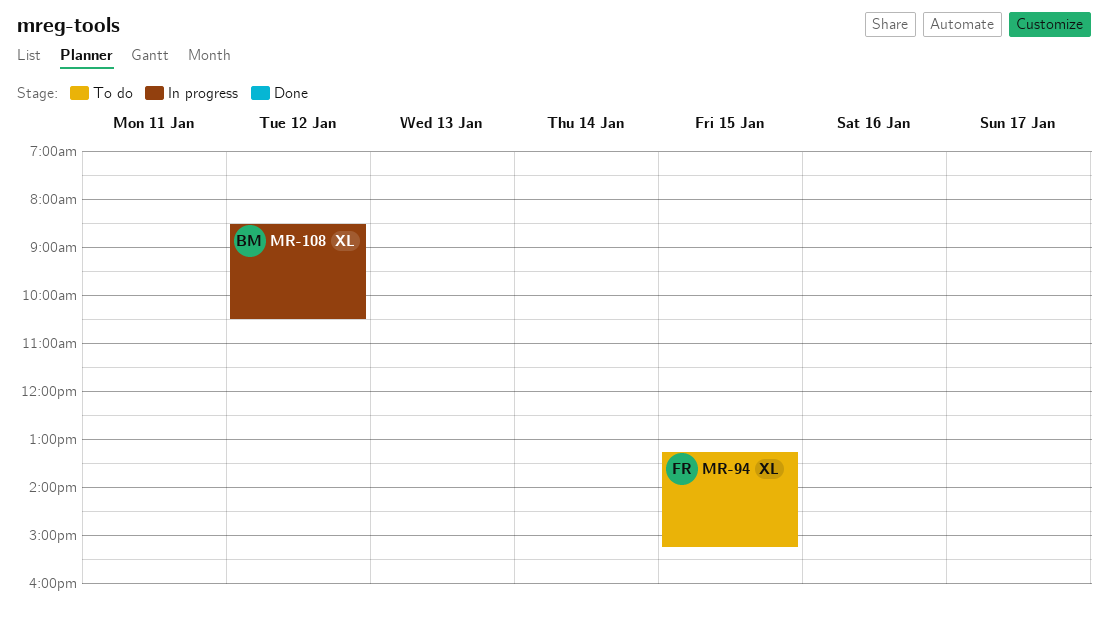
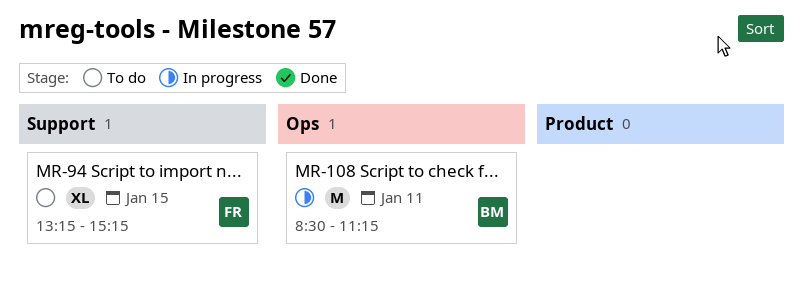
MR-108, estimate: XL -> M
MR-108, day: Jan 12 -> Jan 11
MR-108, ends: 10:30 -> 11:15

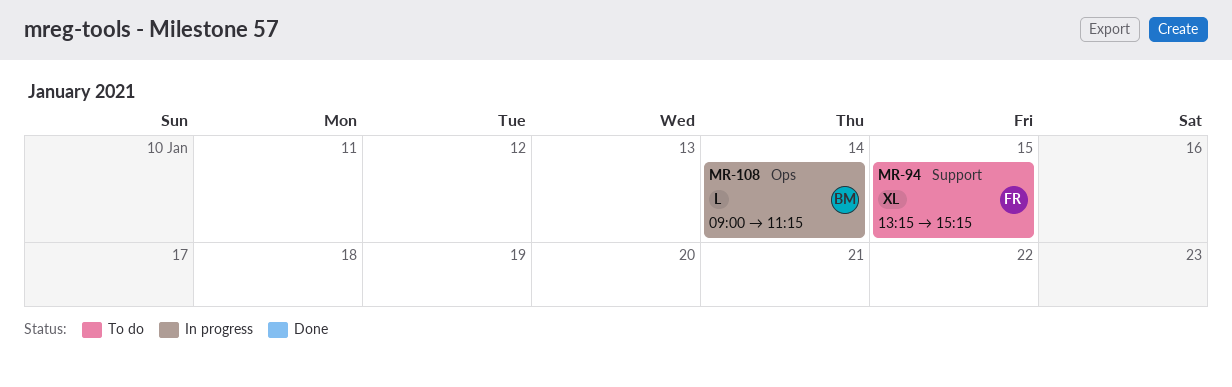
MR-108, estimate: M -> L
MR-108, day: Jan 11 -> Jan 14
MR-108, begins: 08:30 -> 09:00

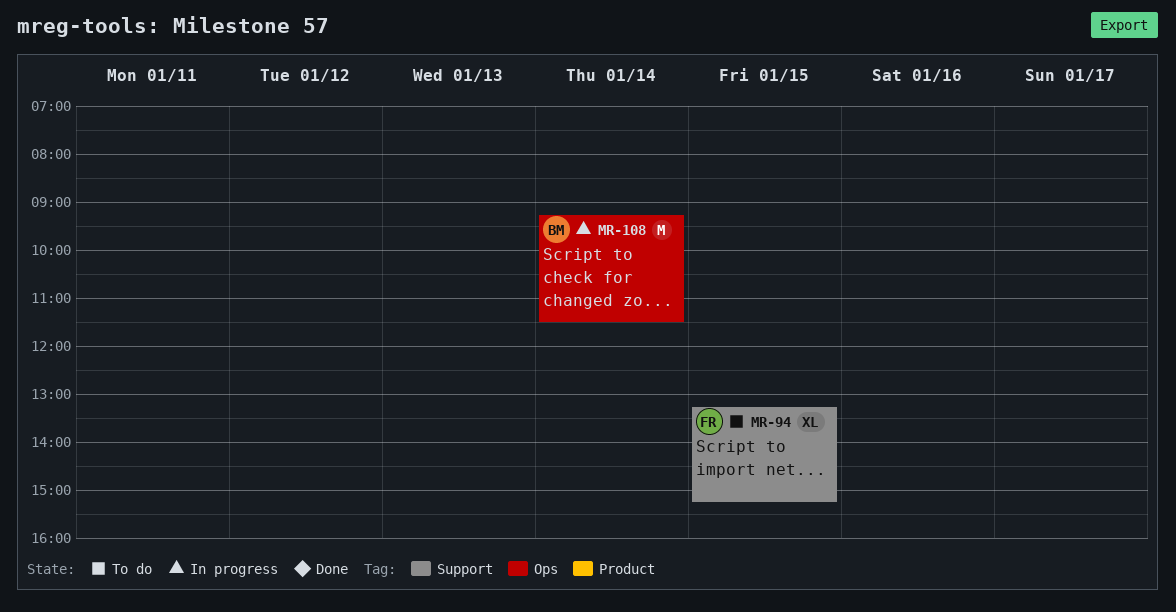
MR-108, estimate: L -> M
MR-108, begins: 09:00 -> 09:15
MR-108, ends: 11:15 -> 11:30

